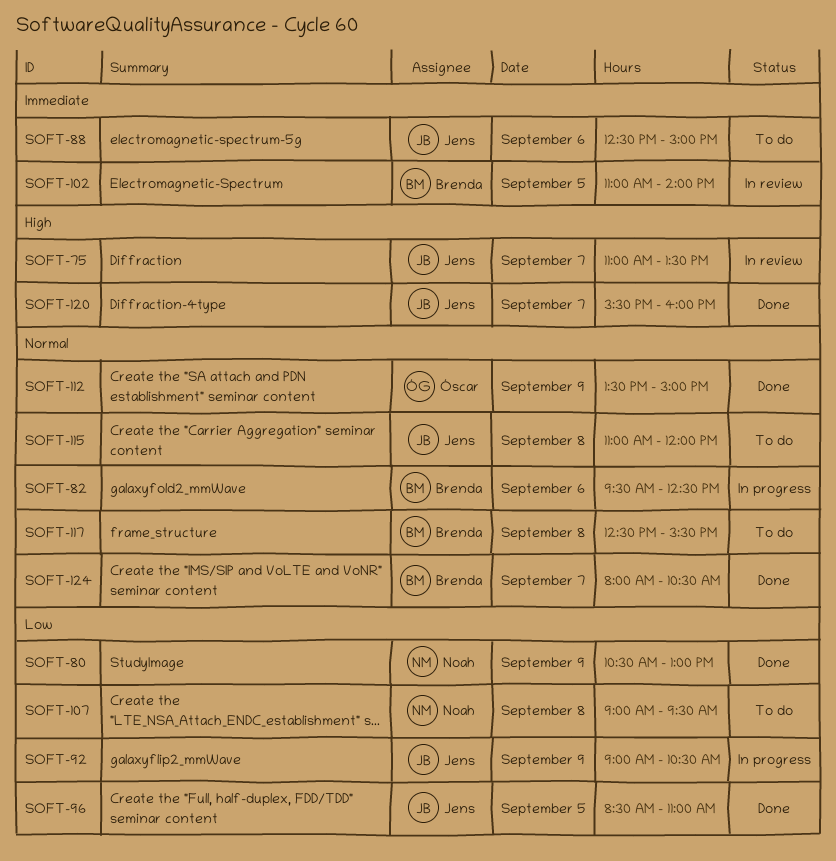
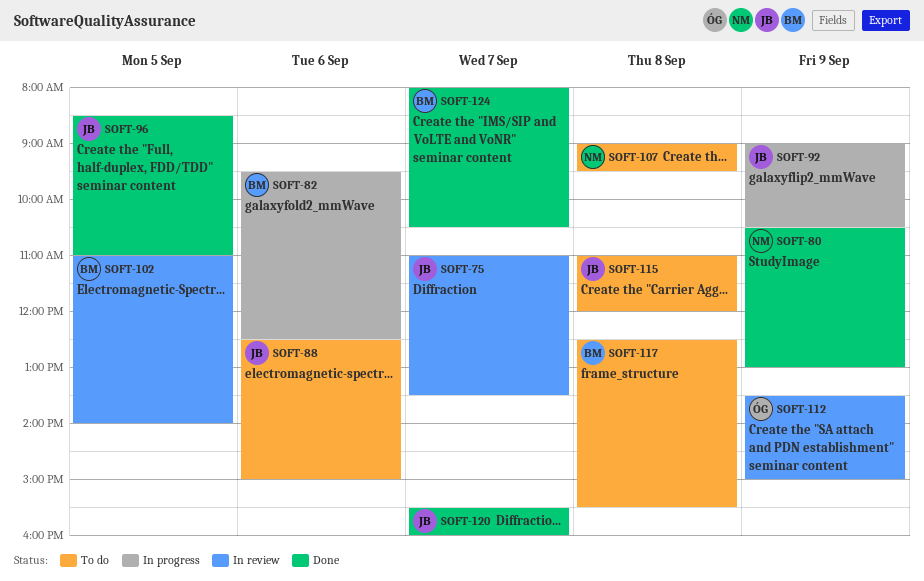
SOFT-112, status: Done -> In review

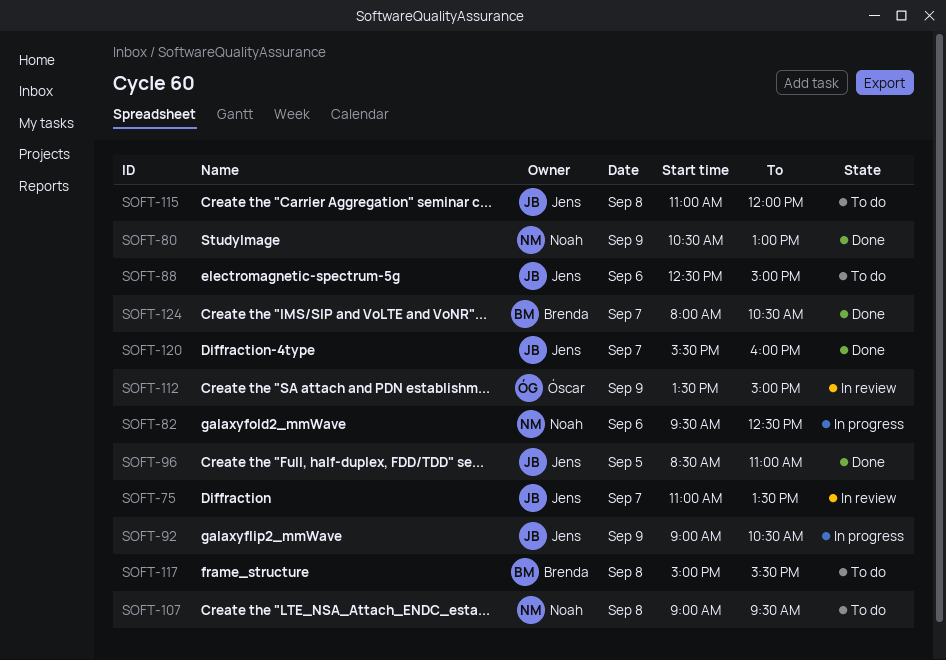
SOFT-82, owner: Brenda -> Noah
SOFT-102: present -> none
SOFT-117, begins: 12:30 -> 15:00

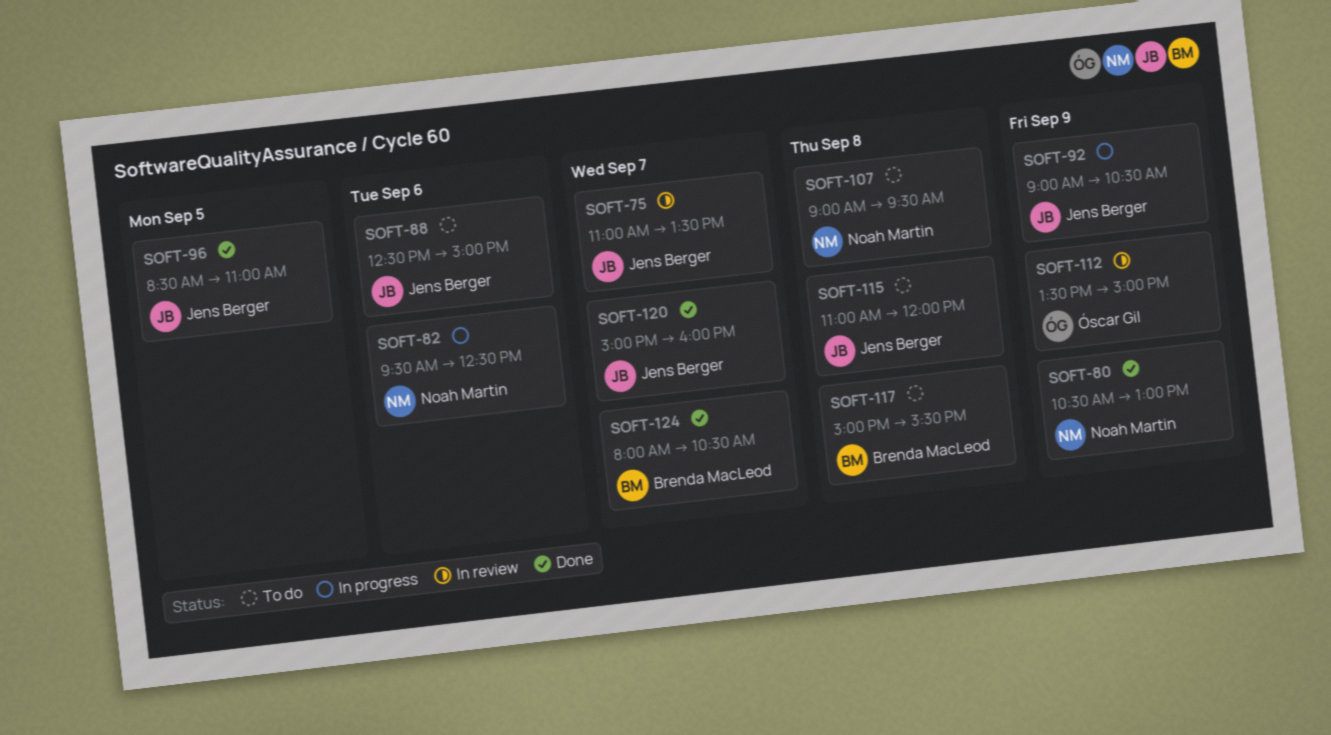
SOFT-120, begins: 15:30 -> 15:00

